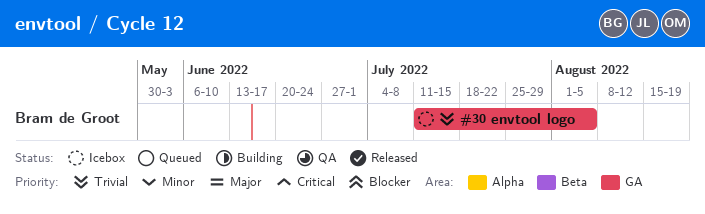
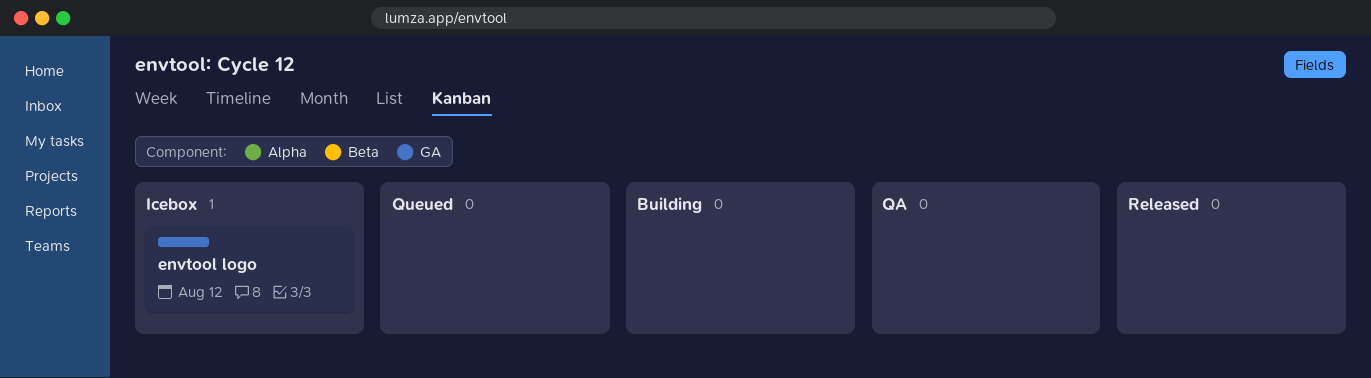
envtool logo, due: Aug 5 -> Aug 12

